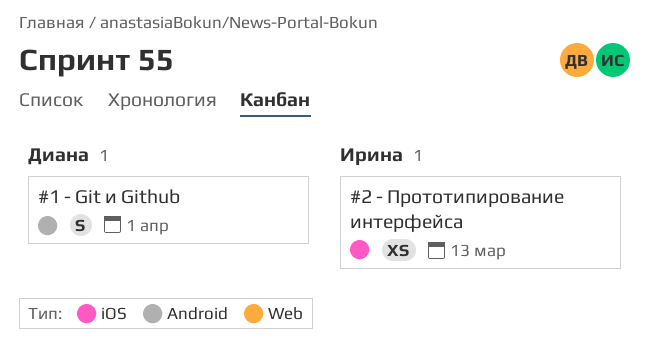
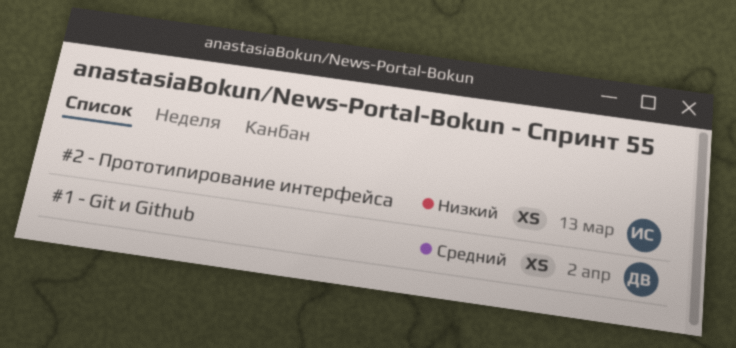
#1 - Git и Github, estimate: S -> XS
#1 - Git и Github, due: Apr 1 -> Apr 2

